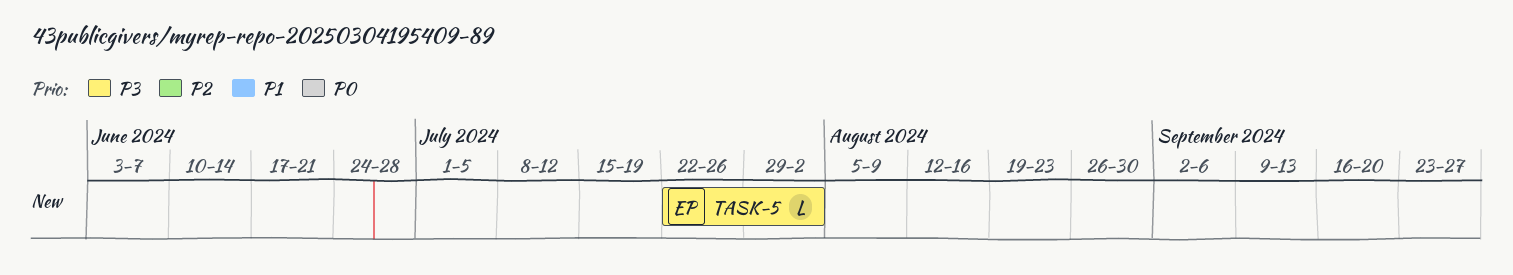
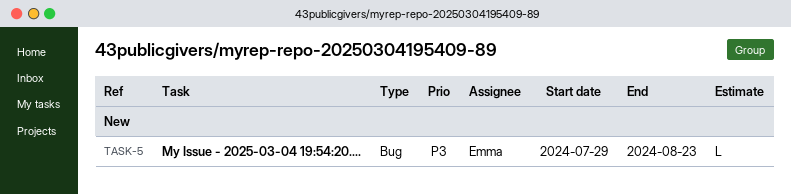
TASK-5, start: Jul 22 -> Jul 29
TASK-5, due: Aug 2 -> Aug 23

